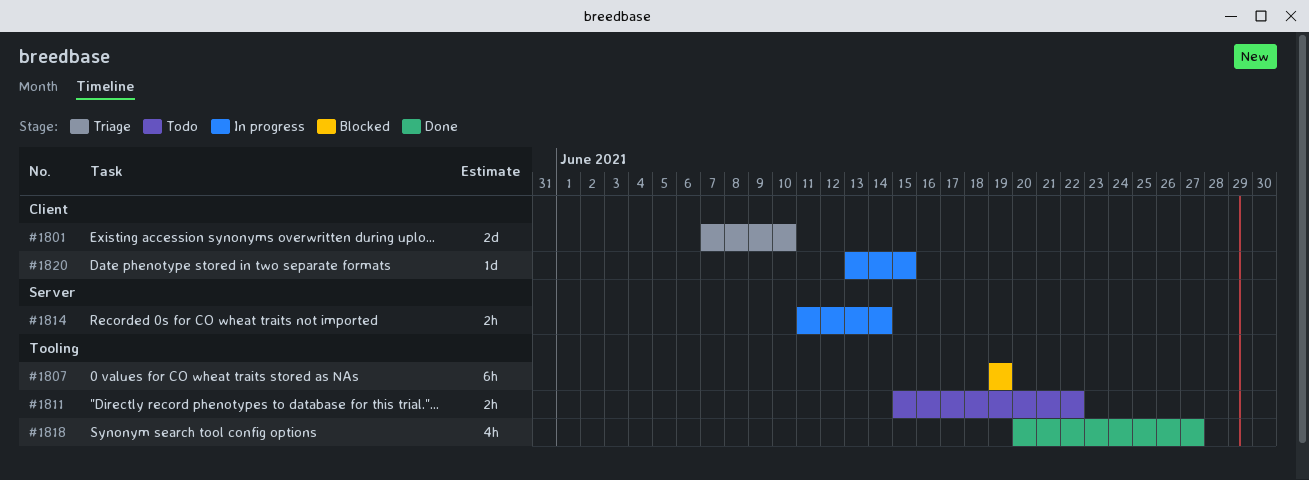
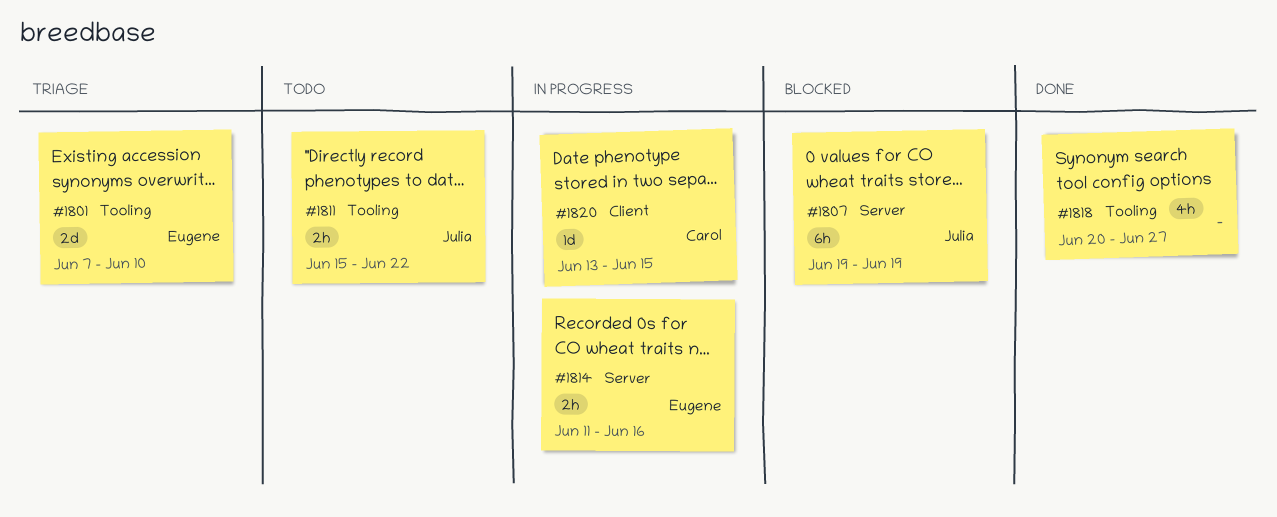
#1801, label: Client -> Tooling
#1807, label: Tooling -> Server
#1814, due: Jun 14 -> Jun 16

